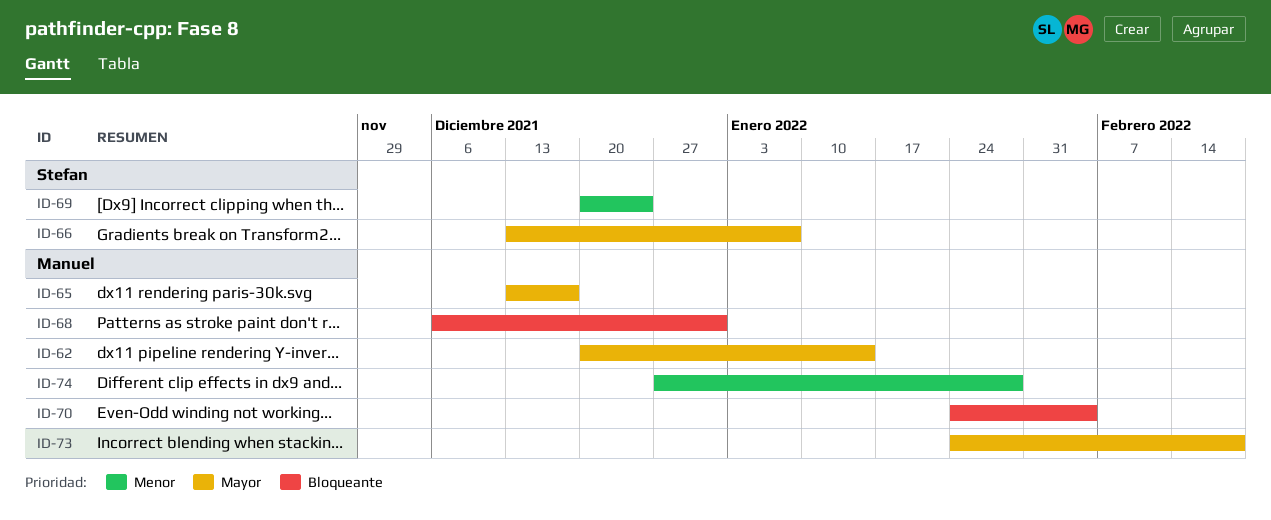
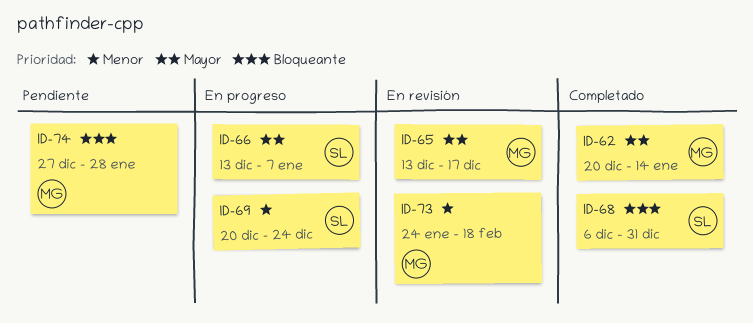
ID-68, owner: Manuel -> Stefan
ID-70: present -> none
ID-73, priority: Mayor -> Menor
ID-74, priority: Menor -> Bloqueante

